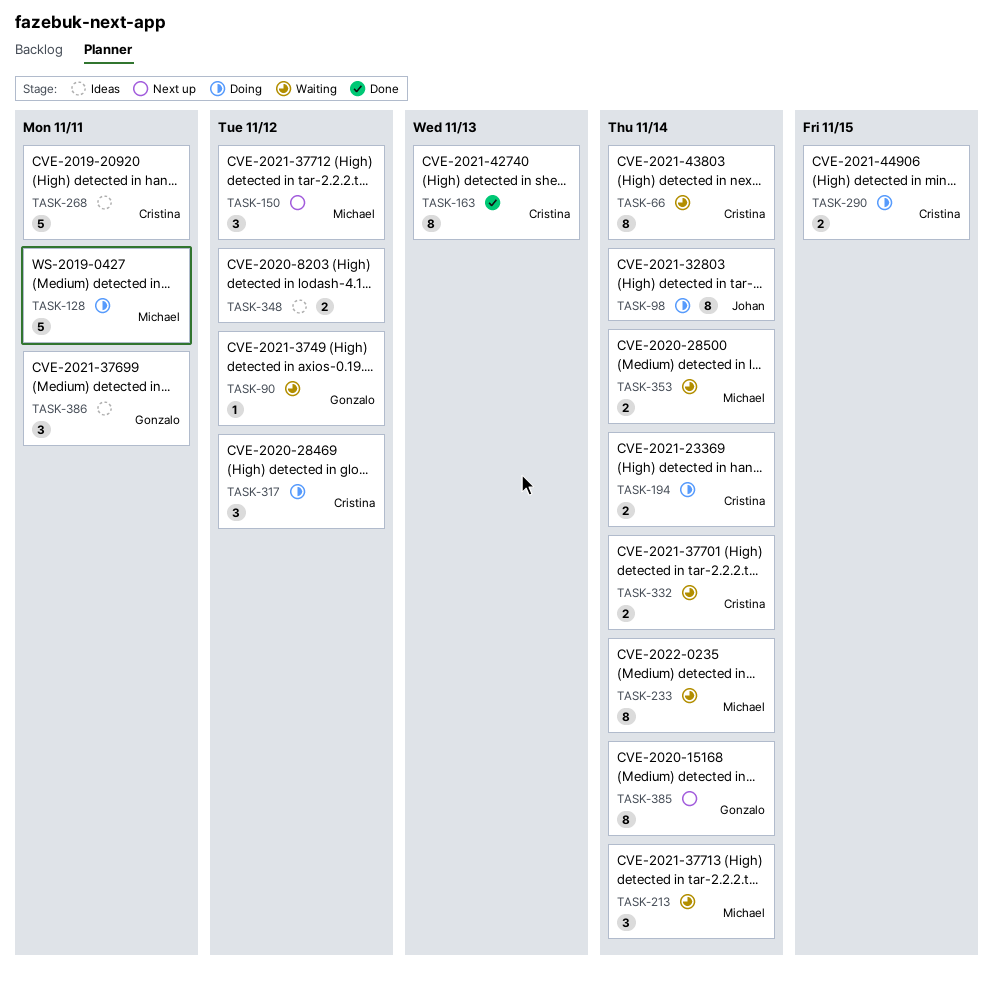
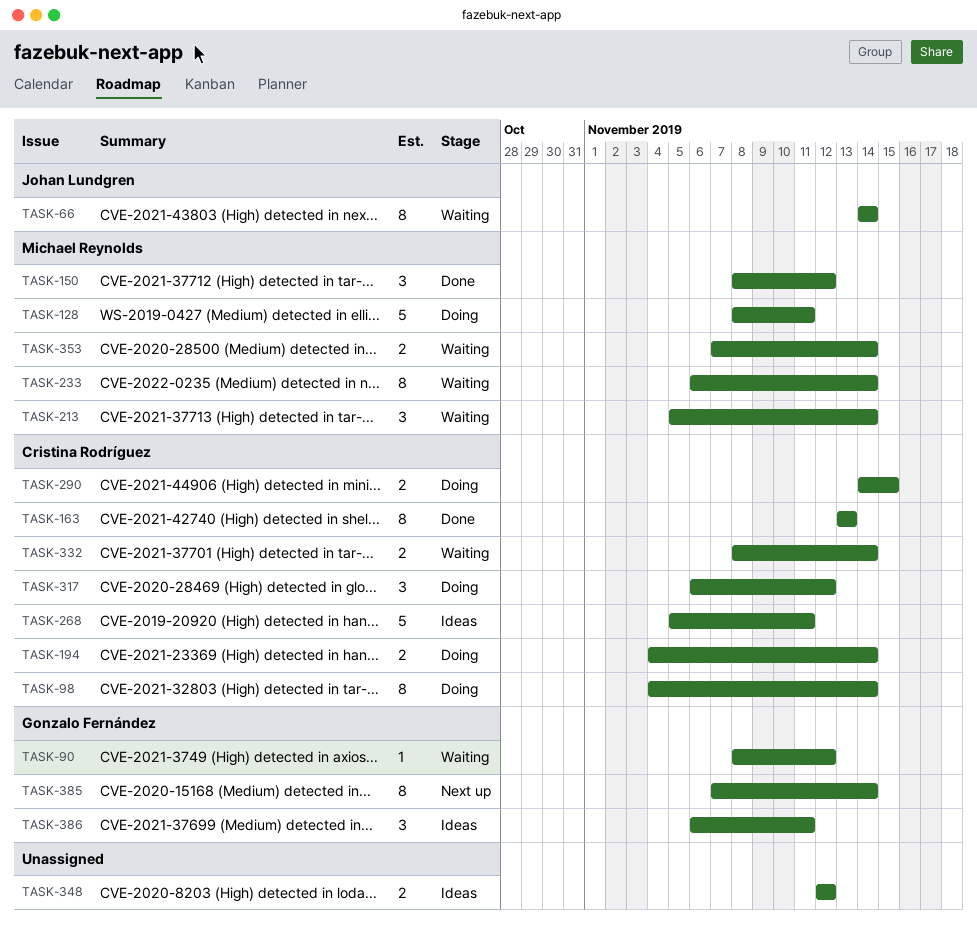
TASK-66, owner: Cristina Rodríguez -> Johan Lundgren
TASK-98, owner: Johan Lundgren -> Cristina Rodríguez
TASK-150, status: Next up -> Done

